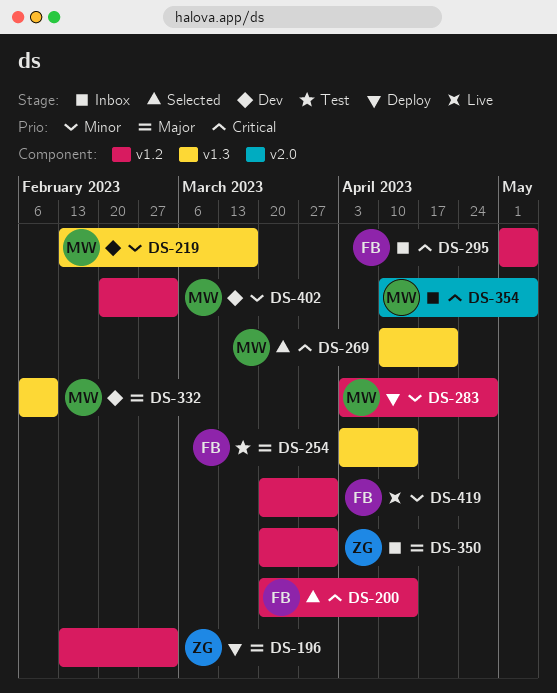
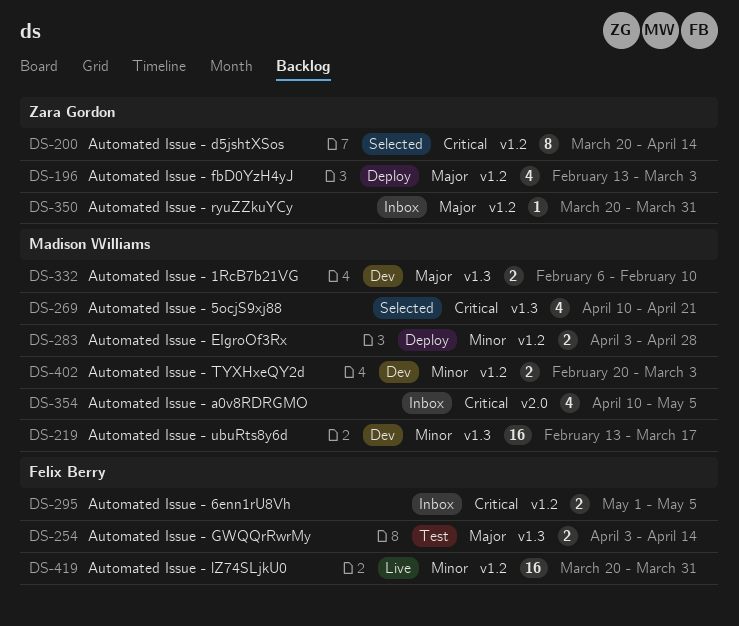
DS-200, owner: Felix Berry -> Zara Gordon

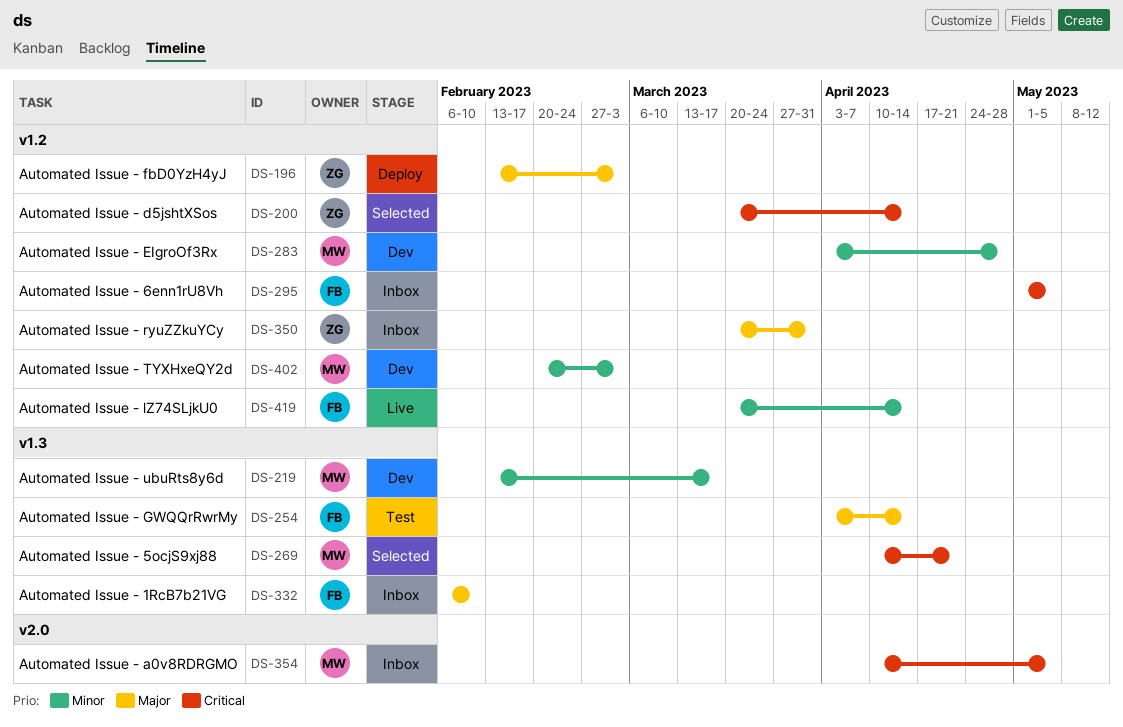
DS-283, status: Deploy -> Dev
DS-332, status: Dev -> Inbox
DS-332, owner: Madison Williams -> Felix Berry
DS-419, due: Mar 31 -> Apr 14

